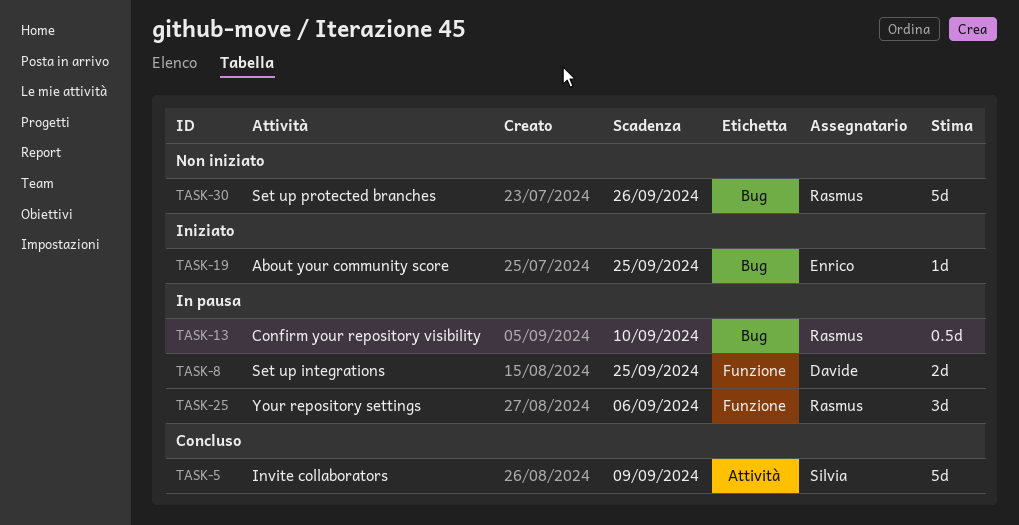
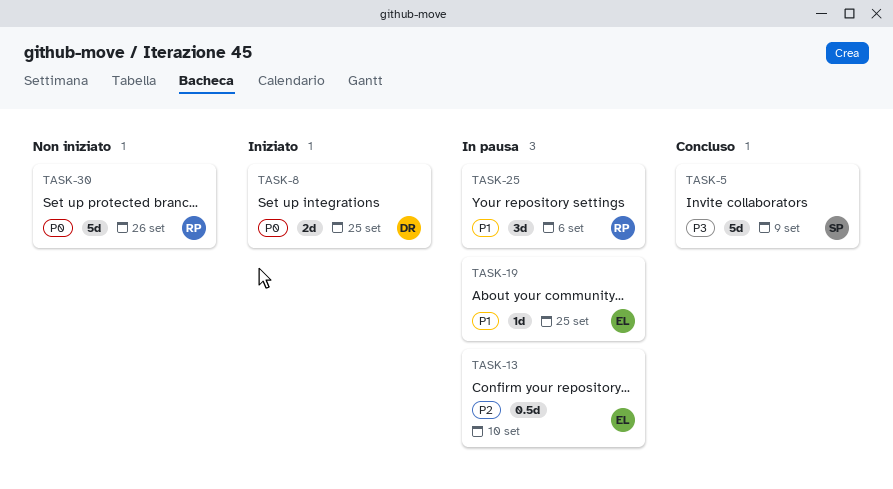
TASK-8, status: In pausa -> Iniziato
TASK-13, owner: Rasmus -> Enrico
TASK-19, status: Iniziato -> In pausa

